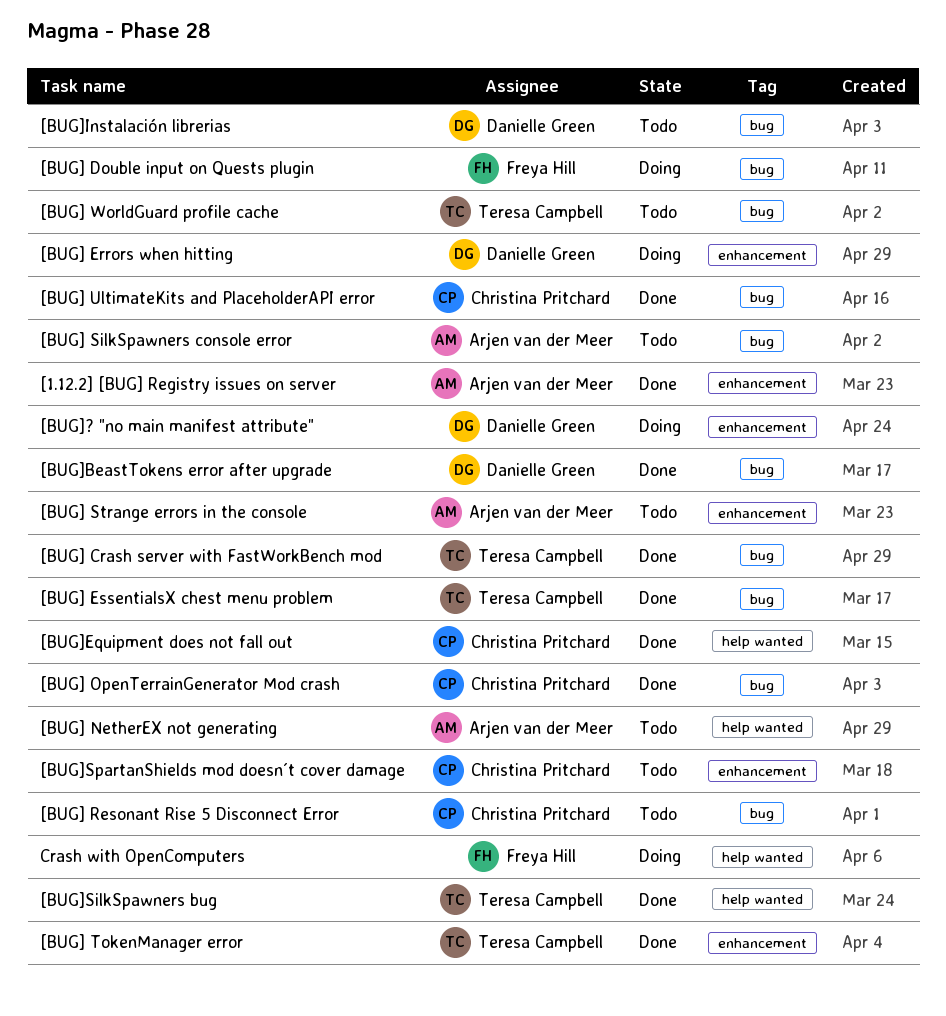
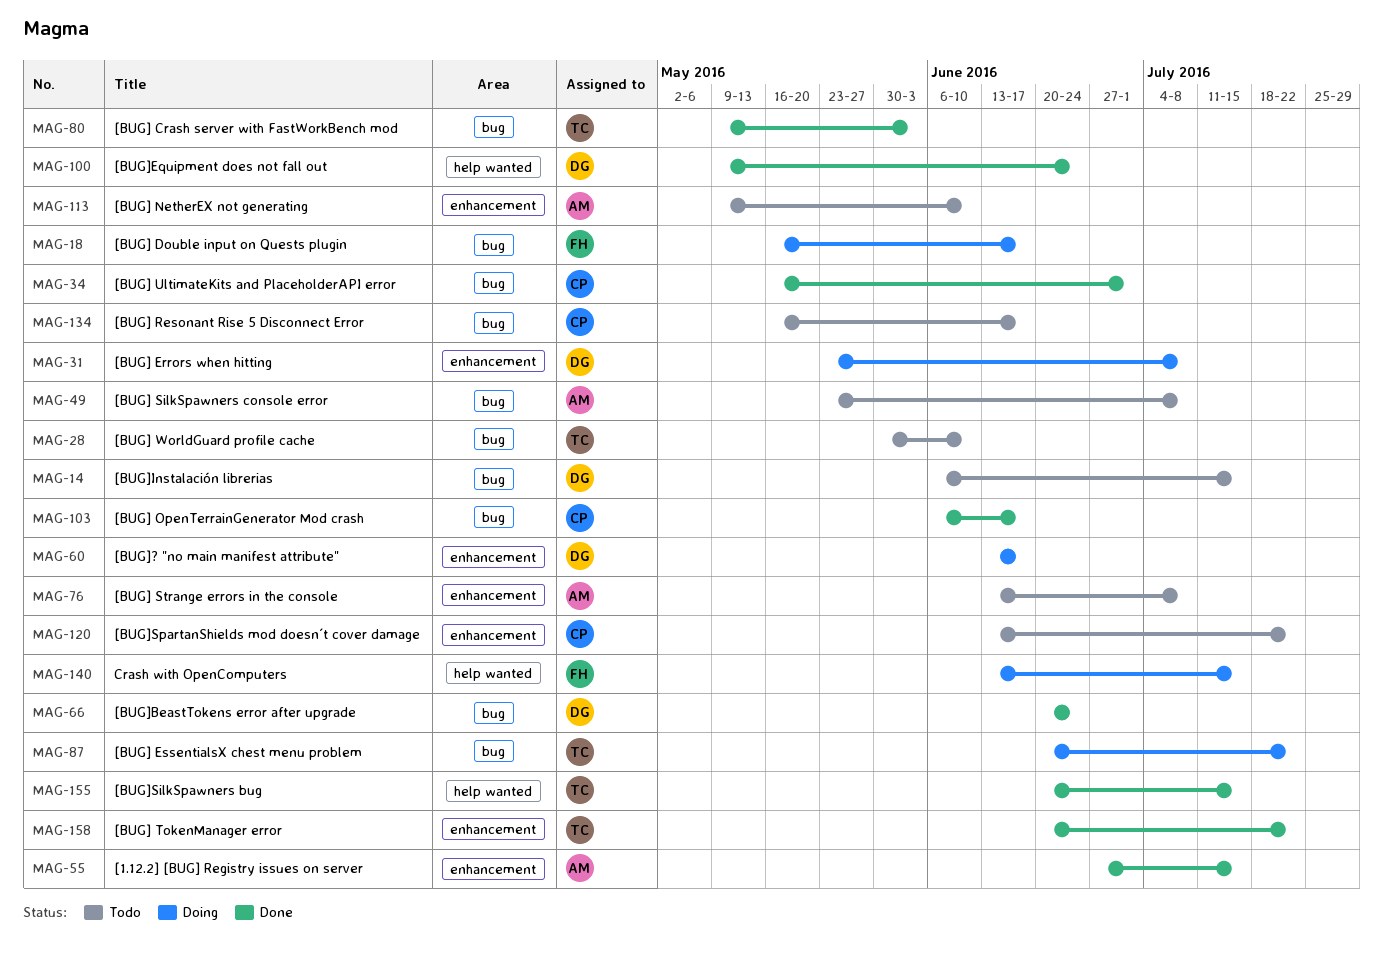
[BUG] EssentialsX chest menu problem, status: Done -> Doing
[BUG] NetherEX not generating, label: help wanted -> enhancement
[BUG]Equipment does not fall out, owner: Christina Pritchard -> Danielle Green

